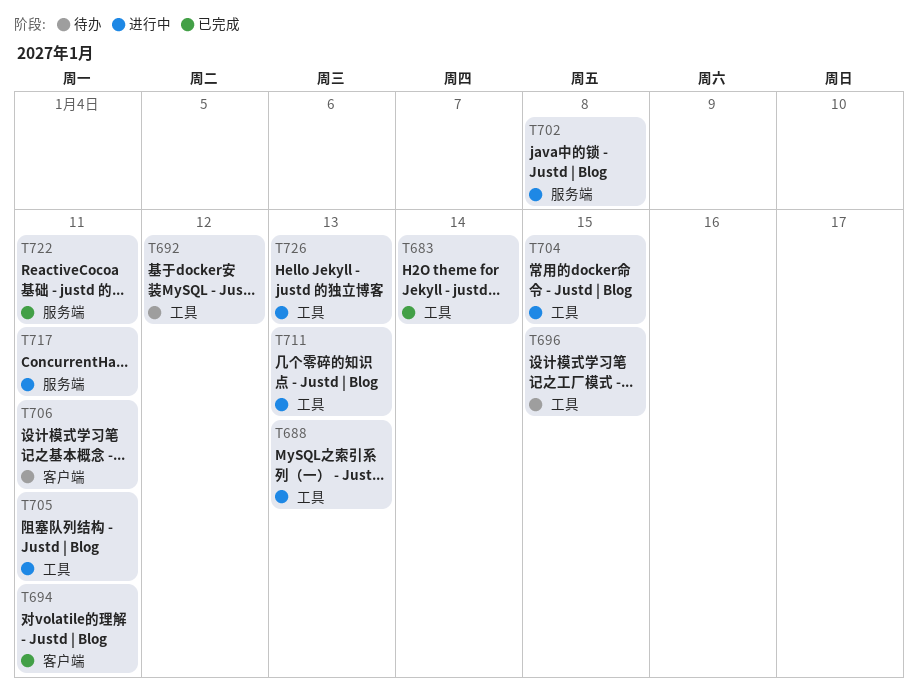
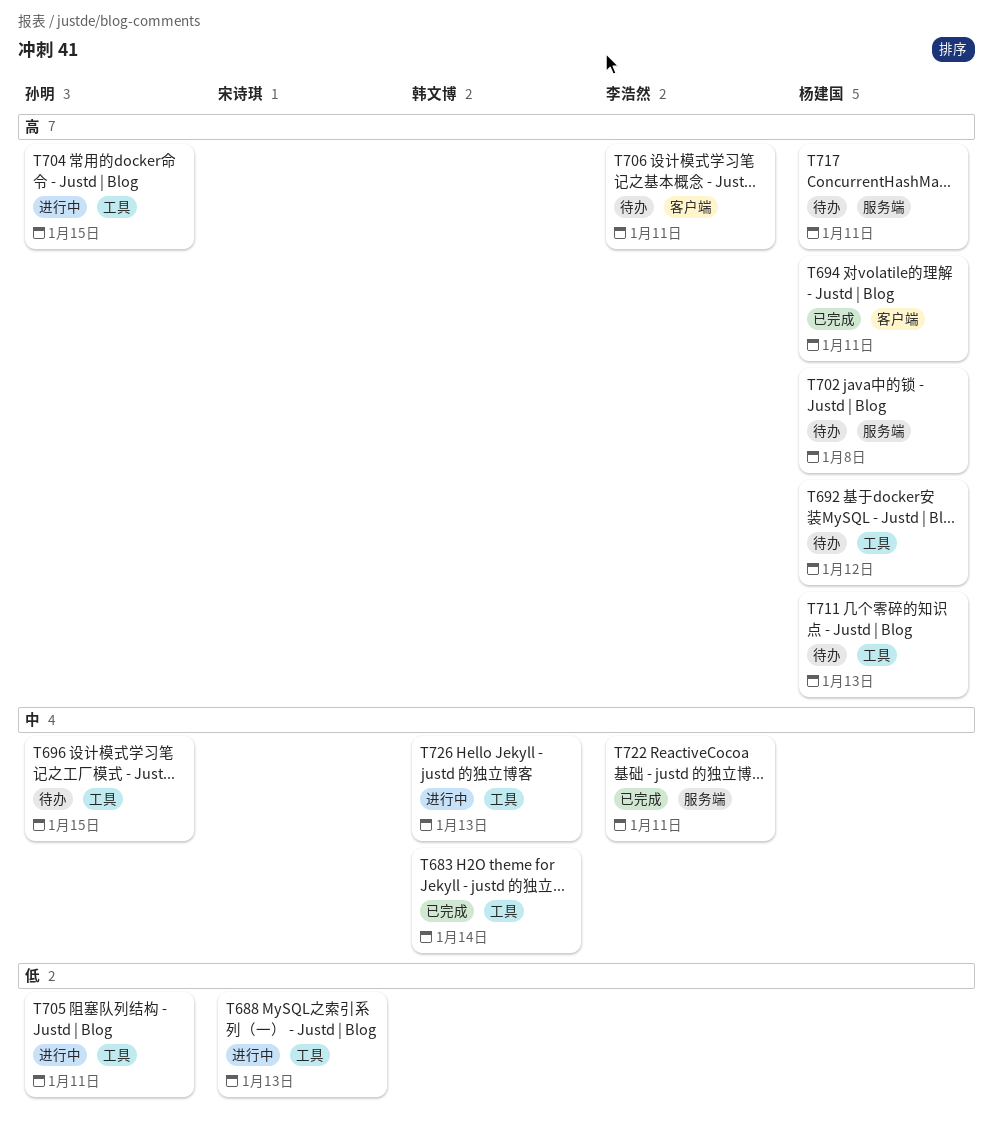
T702, status: 进行中 -> 待办
T711, status: 进行中 -> 待办
T717, status: 进行中 -> 待办

